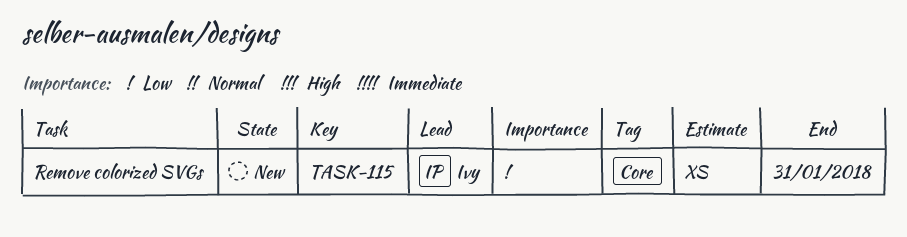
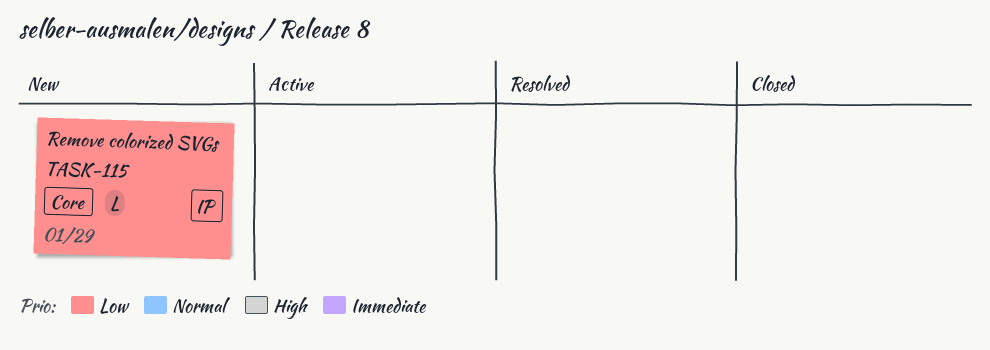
TASK-115, estimate: XS -> L
TASK-115, due: Jan 31 -> Jan 29

